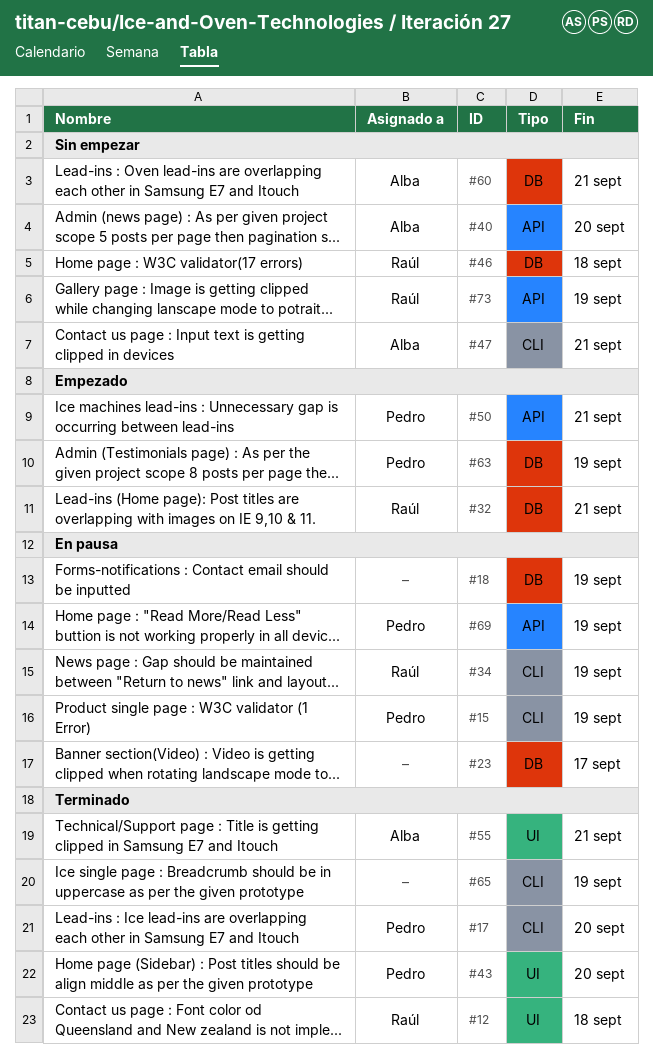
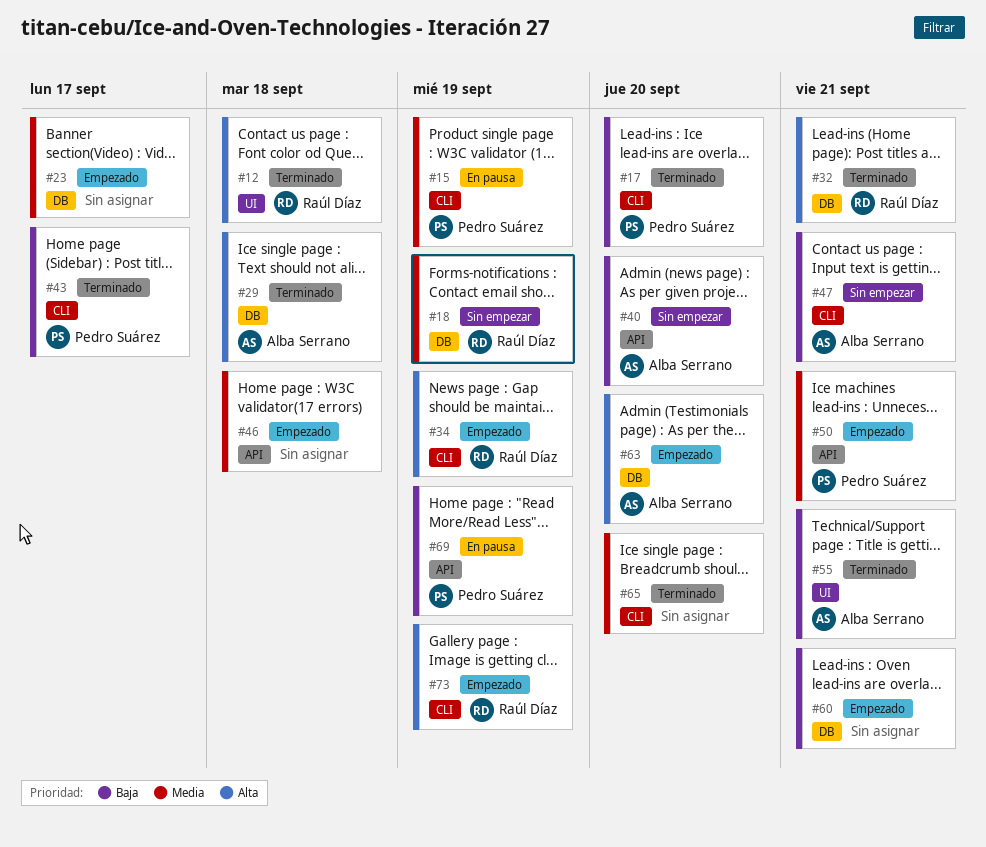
#18, status: En pausa -> Sin empezar
#18, owner: none -> Raúl Díaz
#23, status: En pausa -> Empezado
#29: none -> present
#32, status: Empezado -> Terminado
#34, status: En pausa -> Empezado
#43, label: UI -> CLI
#43, due: Sep 20 -> Sep 17
#46, status: Sin empezar -> Empezado
#46, owner: Raúl Díaz -> none
#46, label: DB -> API
#60, status: Sin empezar -> Empezado
#60, owner: Alba Serrano -> none
#63, owner: Pedro Suárez -> Alba Serrano
#63, due: Sep 19 -> Sep 20
#65, due: Sep 19 -> Sep 20
#73, status: Sin empezar -> Empezado
#73, label: API -> CLI

